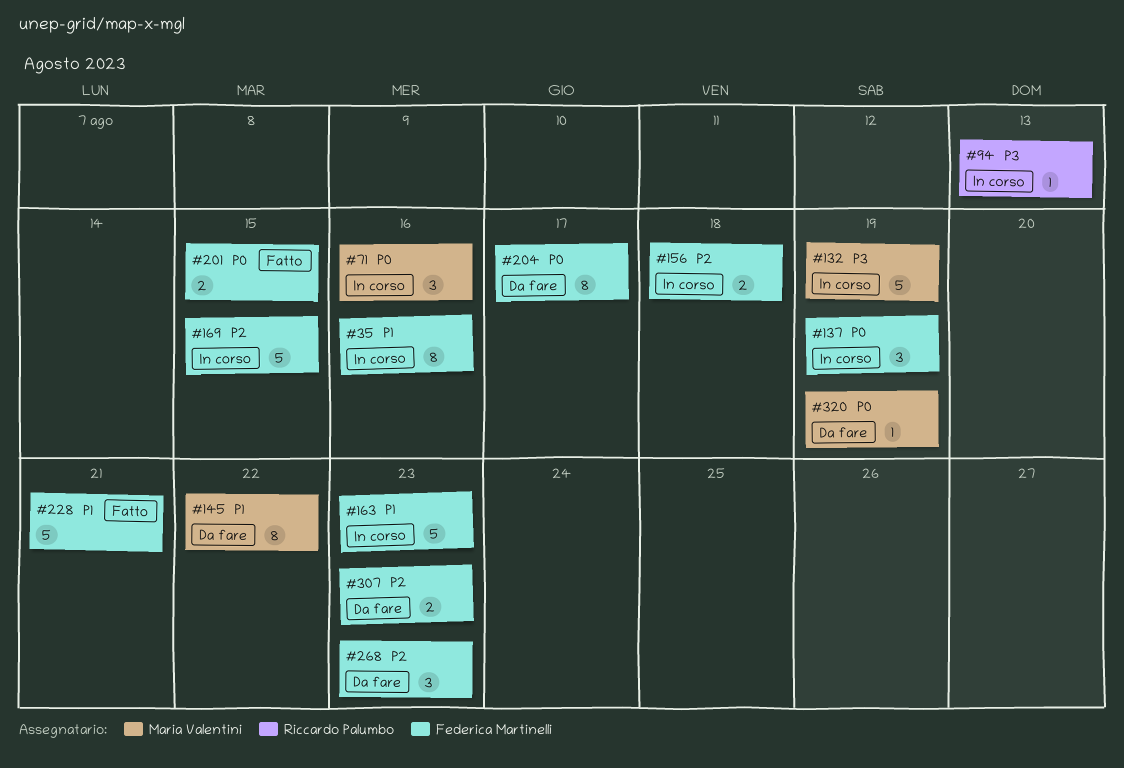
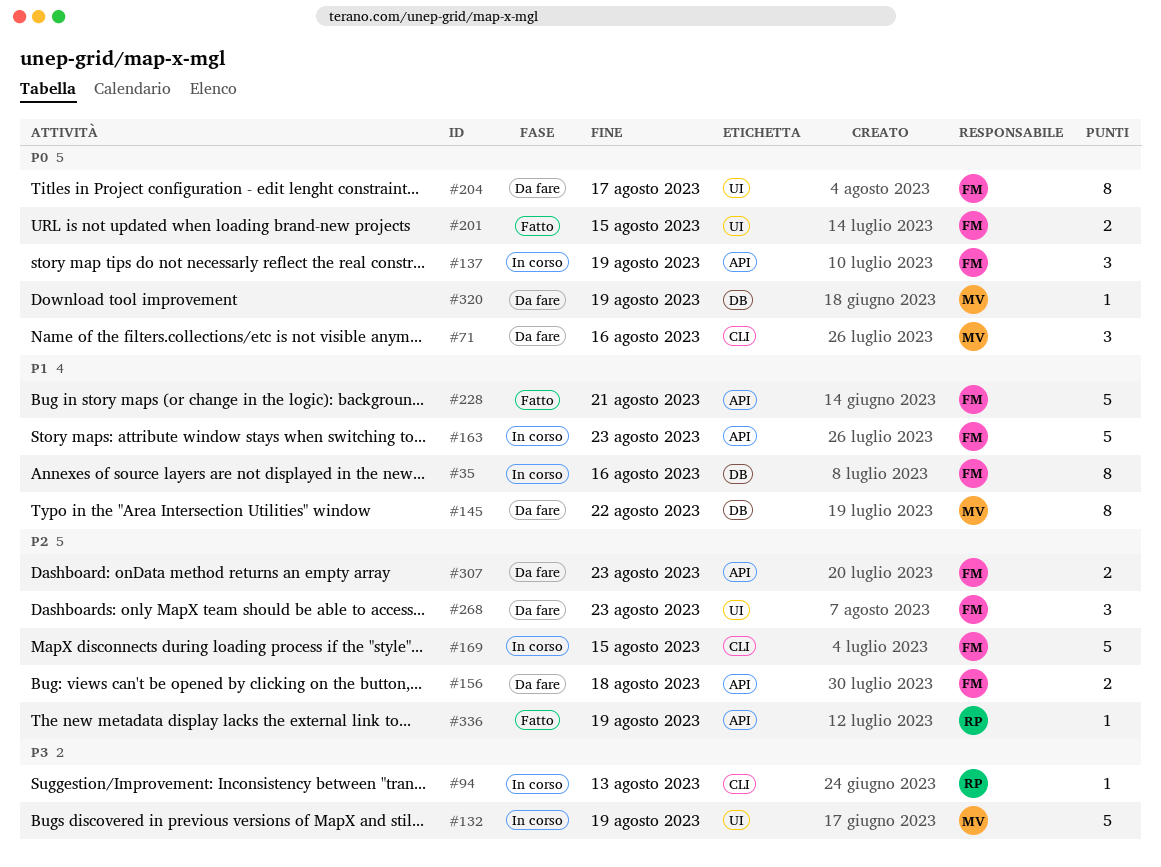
#71, status: In corso -> Da fare
#156, status: In corso -> Da fare
#336: none -> present

